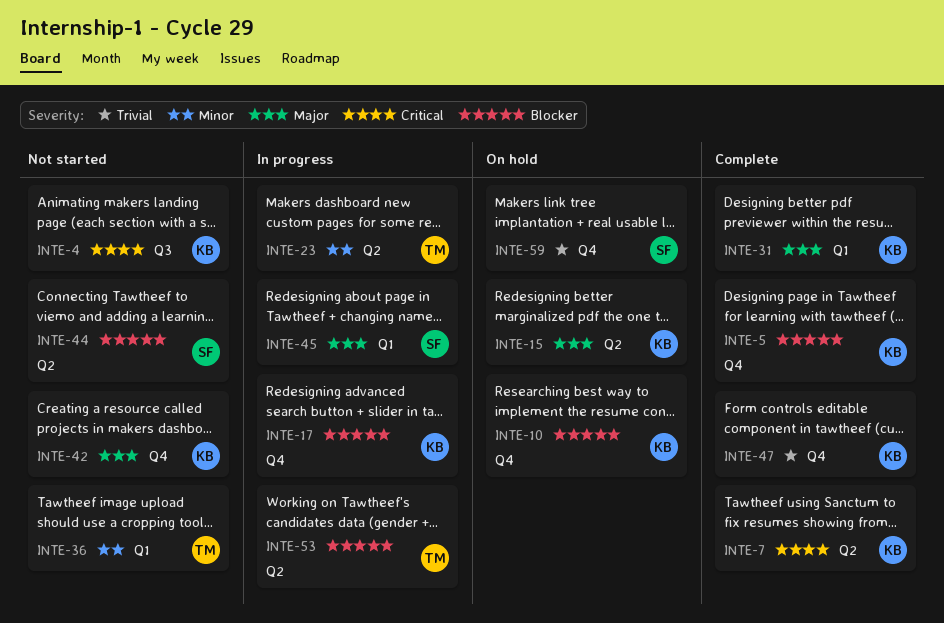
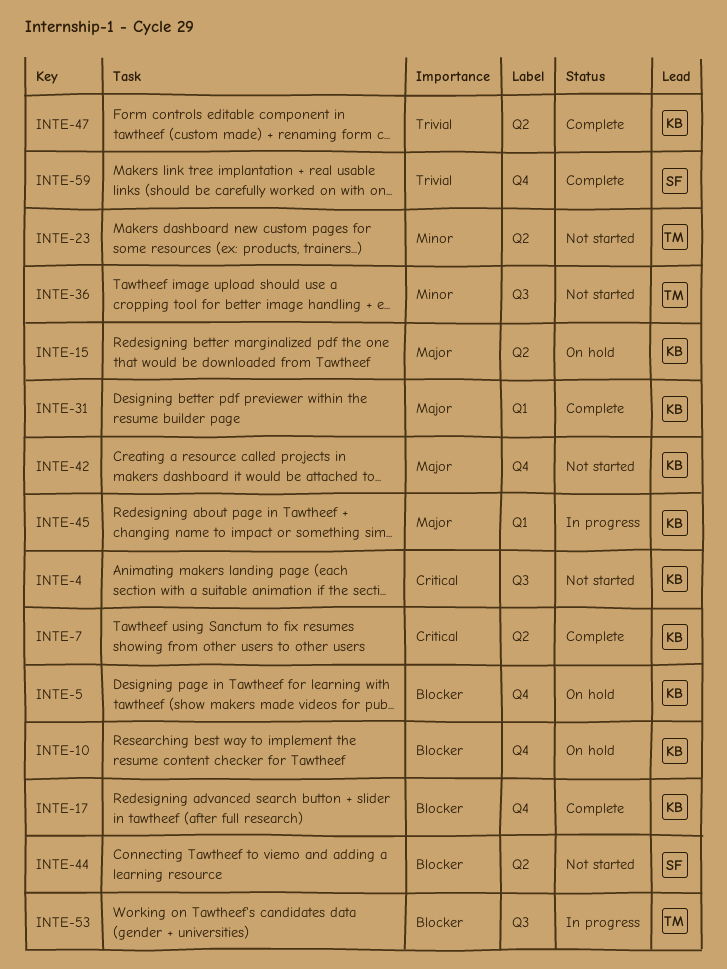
INTE-5, status: Complete -> On hold
INTE-17, status: In progress -> Complete
INTE-23, status: In progress -> Not started
INTE-36, label: Q1 -> Q3
INTE-45, owner: SF -> KB
INTE-47, label: Q4 -> Q2
INTE-53, label: Q2 -> Q3
INTE-59, status: On hold -> Complete

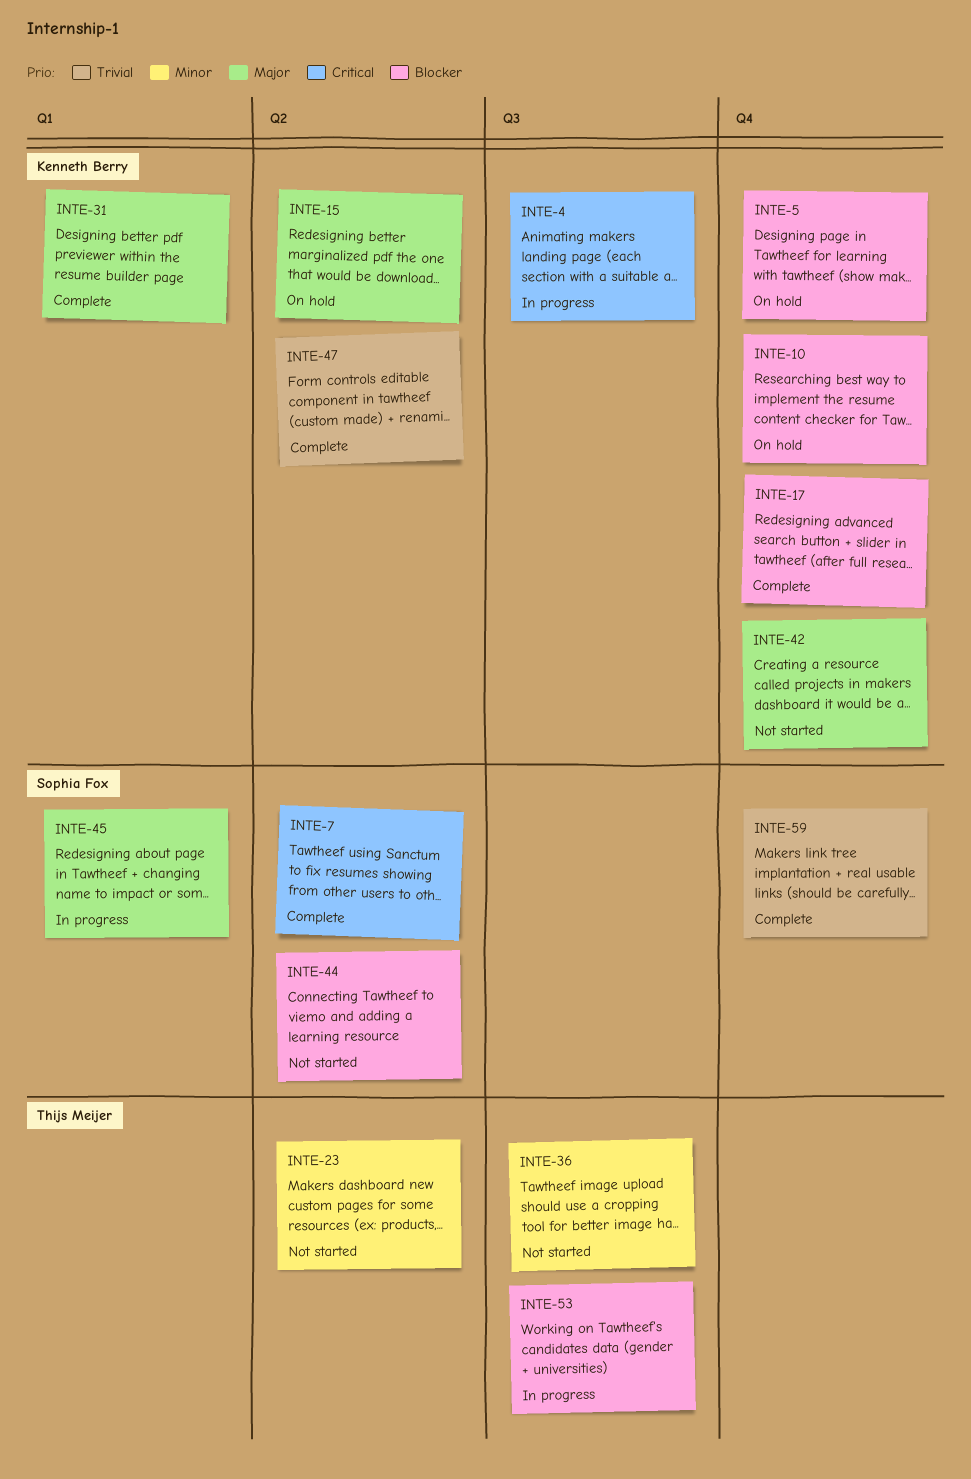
INTE-4, status: Not started -> In progress
INTE-7, owner: Kenneth Berry -> Sophia Fox
INTE-45, owner: Kenneth Berry -> Sophia Fox

